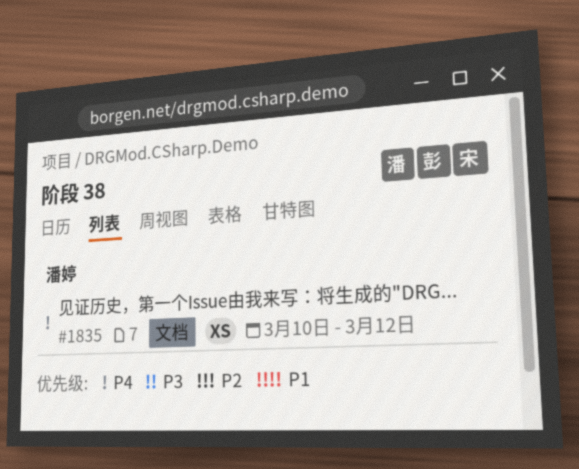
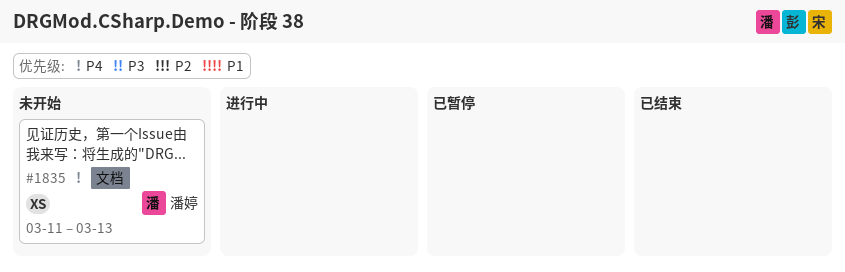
#1835, start: Mar 10 -> Mar 11
#1835, due: Mar 12 -> Mar 13

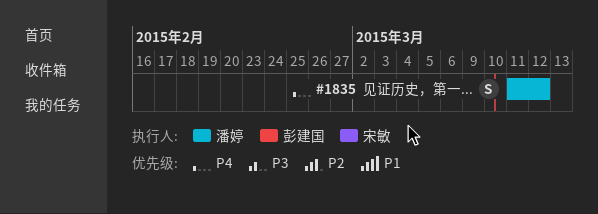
#1835, estimate: XS -> S
#1835, due: Mar 13 -> Mar 12

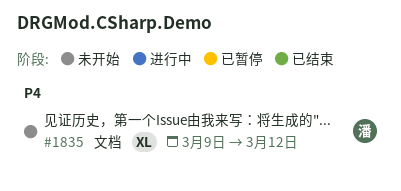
#1835, estimate: S -> XL
#1835, start: Mar 11 -> Mar 9

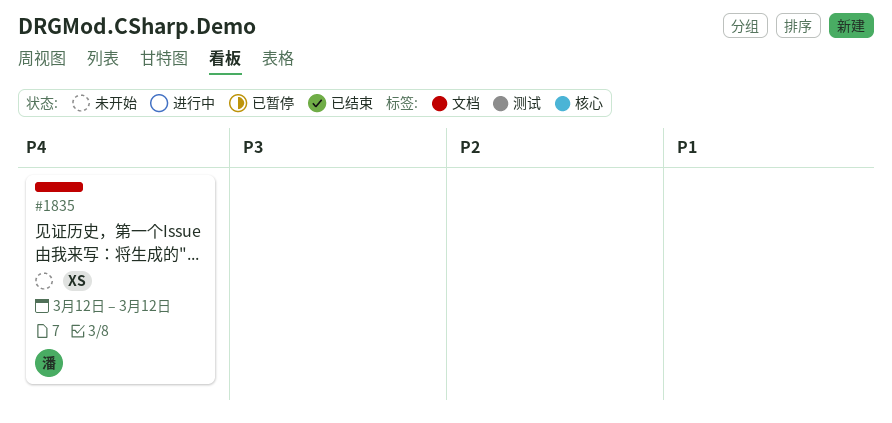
#1835, estimate: XL -> XS
#1835, start: Mar 9 -> Mar 12

